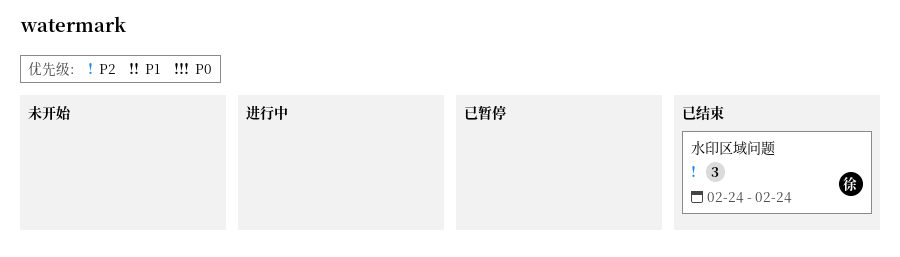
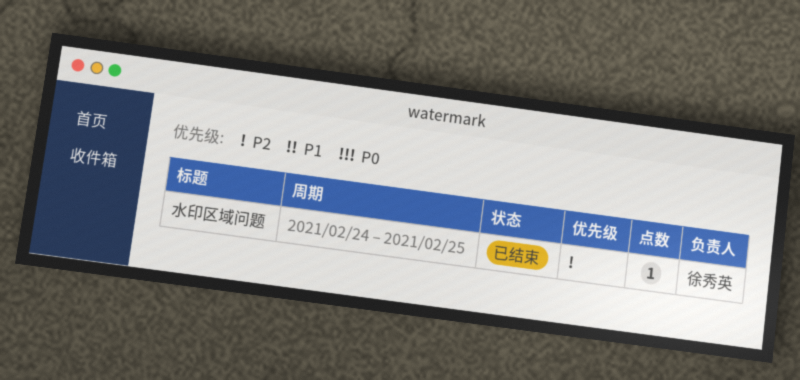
水印区域问题, estimate: 3 -> 1
水印区域问题, due: Feb 24 -> Feb 25

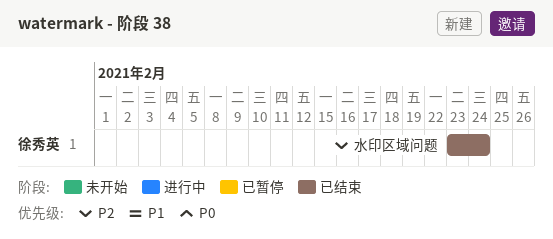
水印区域问题, start: Feb 24 -> Feb 23
水印区域问题, due: Feb 25 -> Feb 24

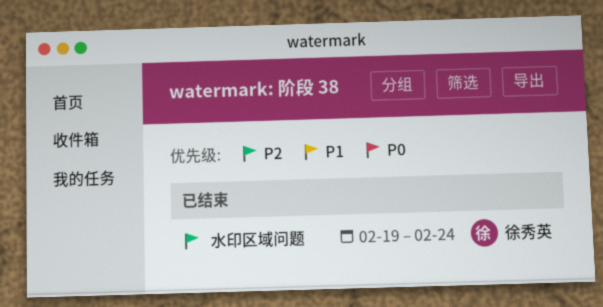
水印区域问题, start: Feb 23 -> Feb 19

